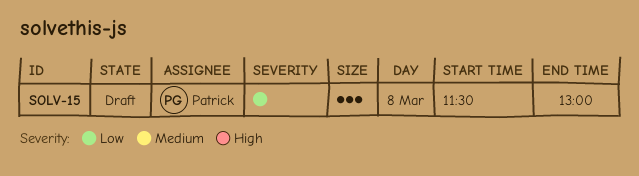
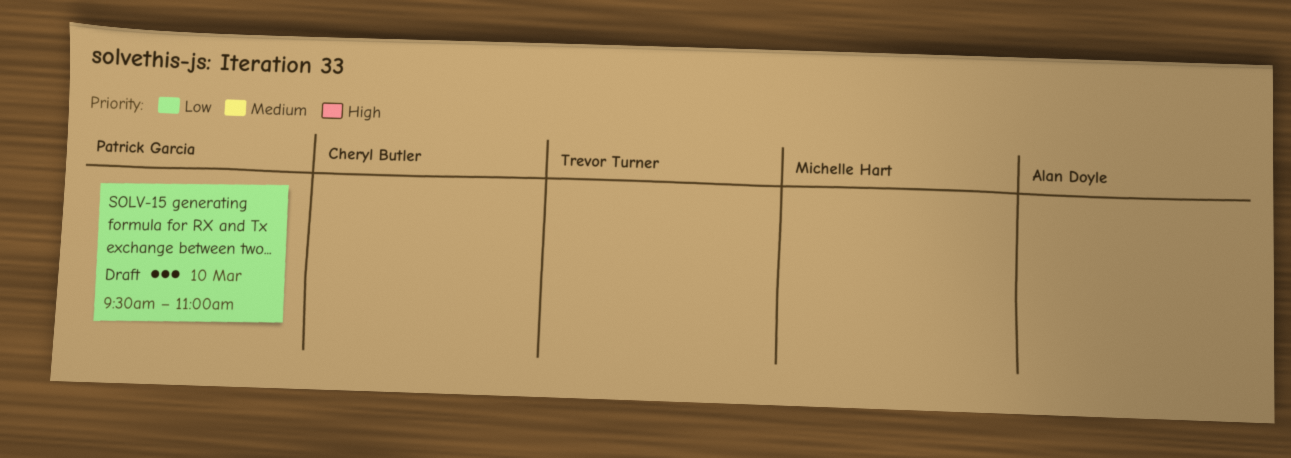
SOLV-15, day: Mar 8 -> Mar 10
SOLV-15, begins: 11:30 -> 09:30
SOLV-15, ends: 13:00 -> 11:00

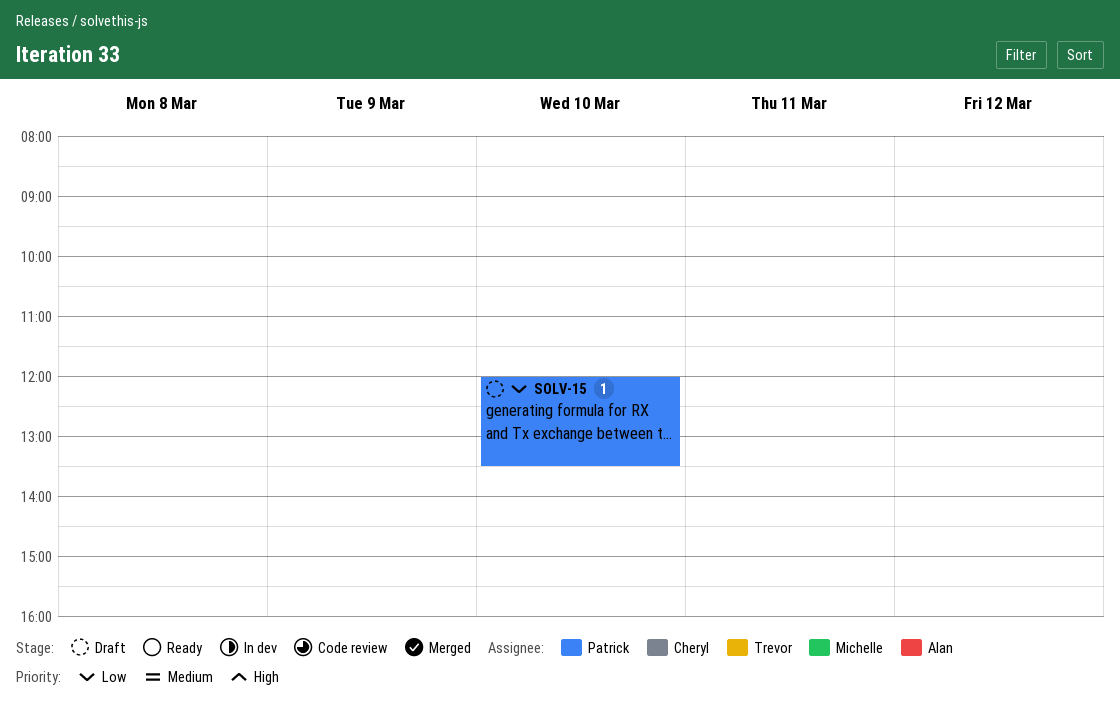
SOLV-15, estimate: 3 -> 1
SOLV-15, begins: 09:30 -> 12:00
SOLV-15, ends: 11:00 -> 13:30

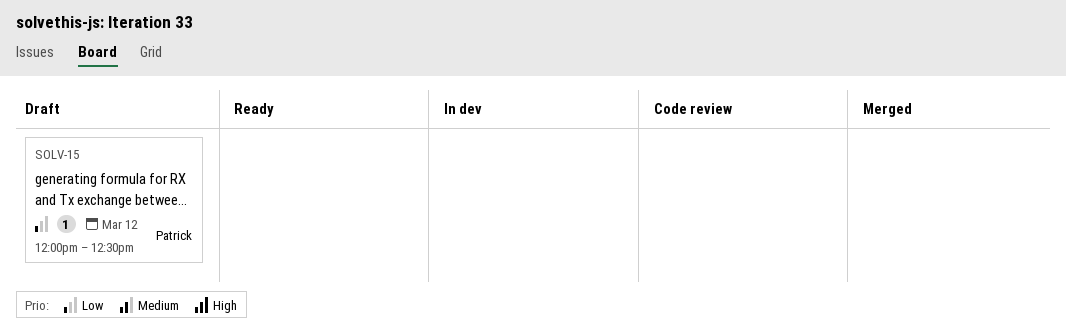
SOLV-15, day: Mar 10 -> Mar 12
SOLV-15, ends: 13:30 -> 12:30

